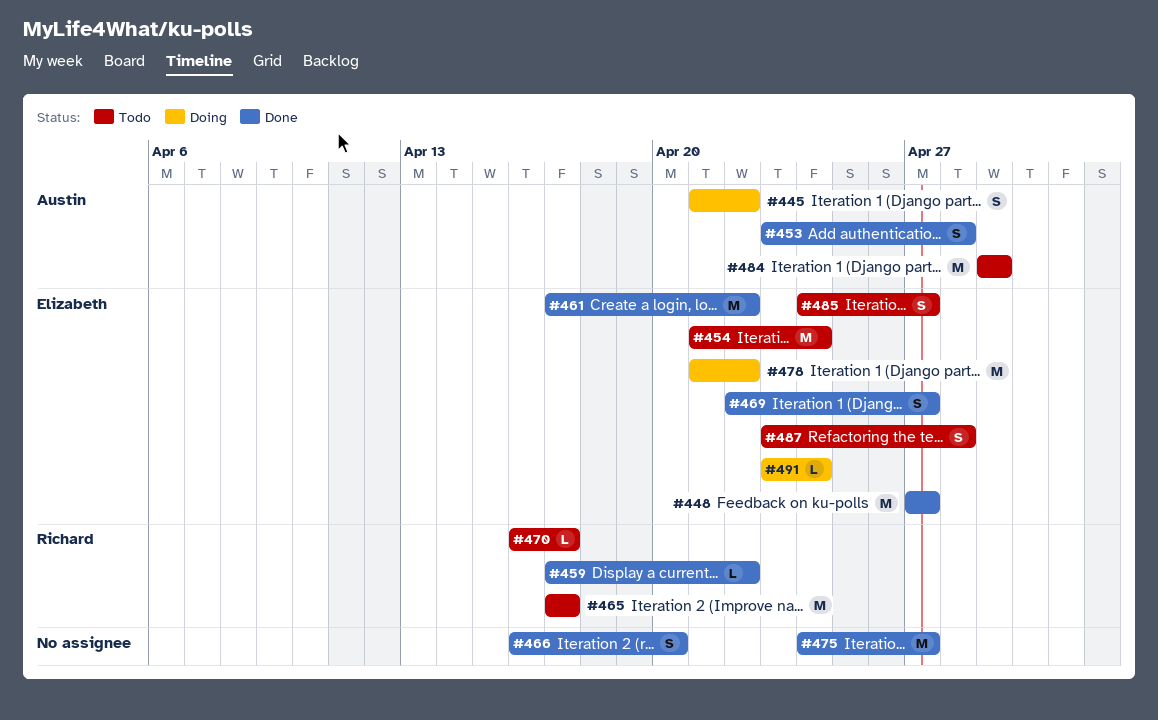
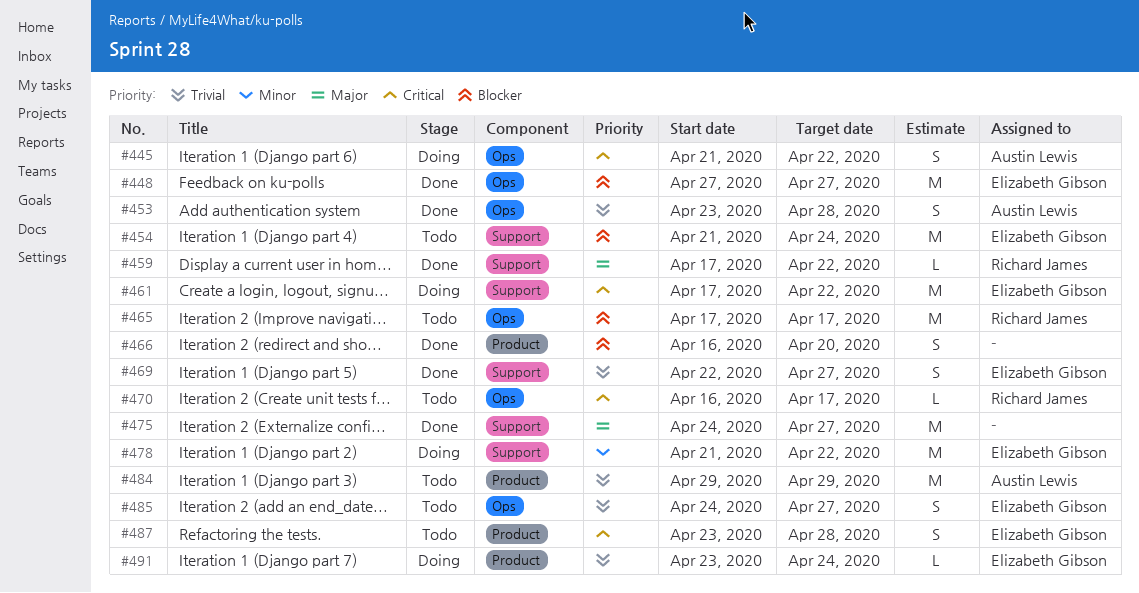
#461, status: Done -> Doing

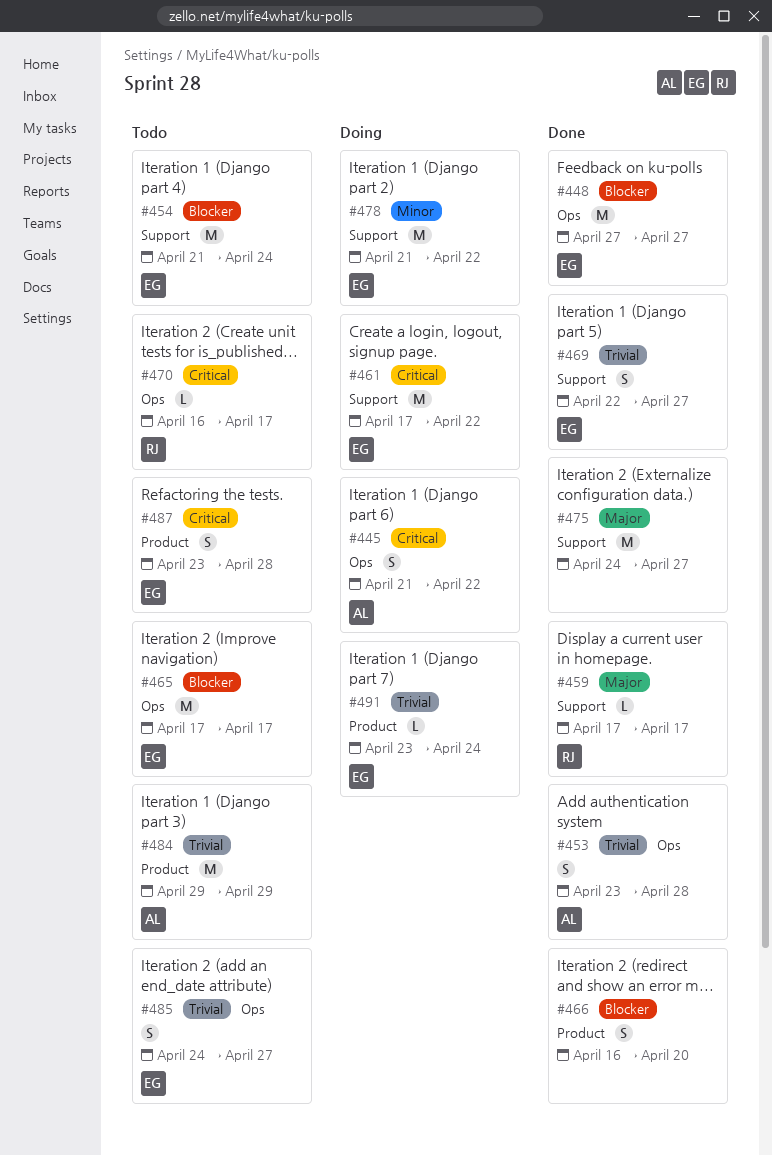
#459, due: Apr 22 -> Apr 17
#465, owner: Richard James -> Elizabeth Gibson

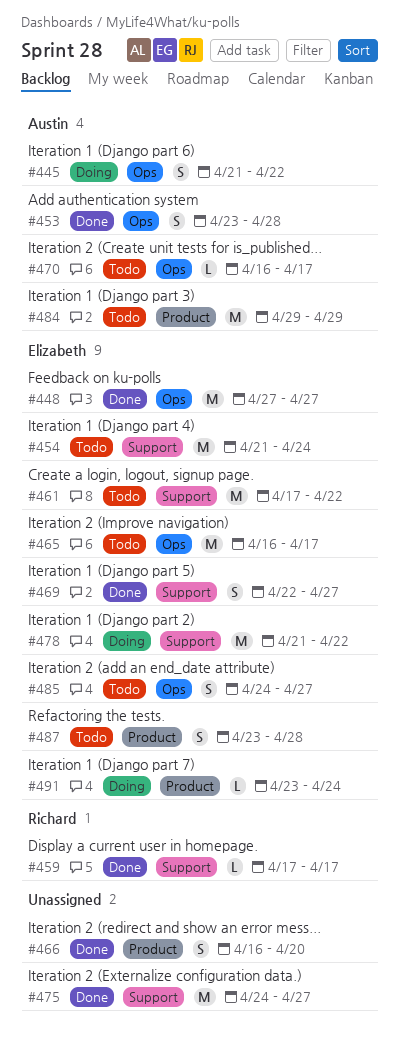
#461, status: Doing -> Todo
#465, start: Apr 17 -> Apr 16
#470, owner: Richard -> Austin

